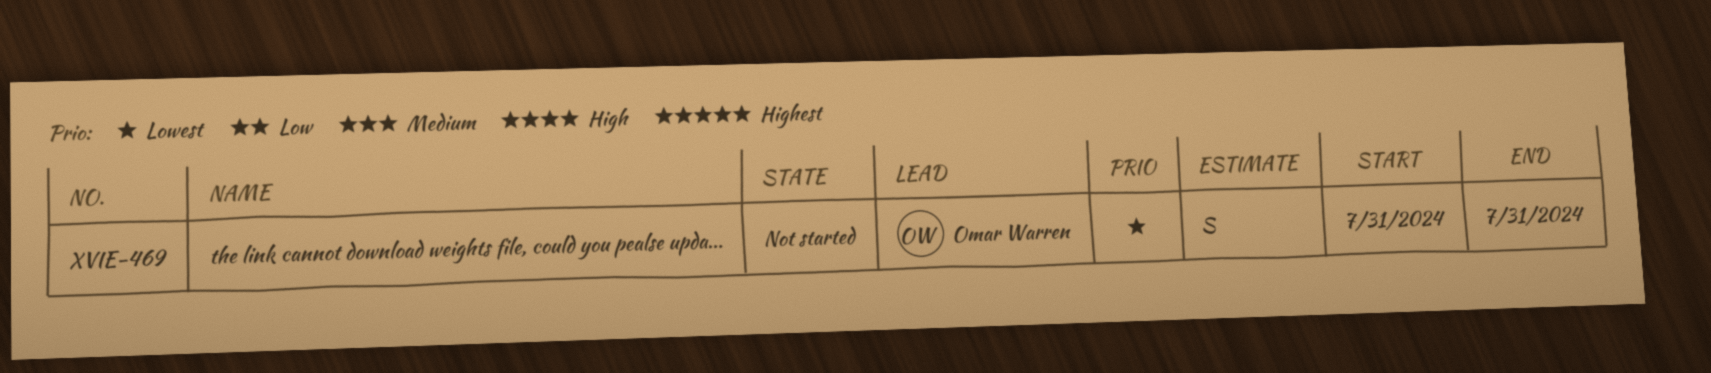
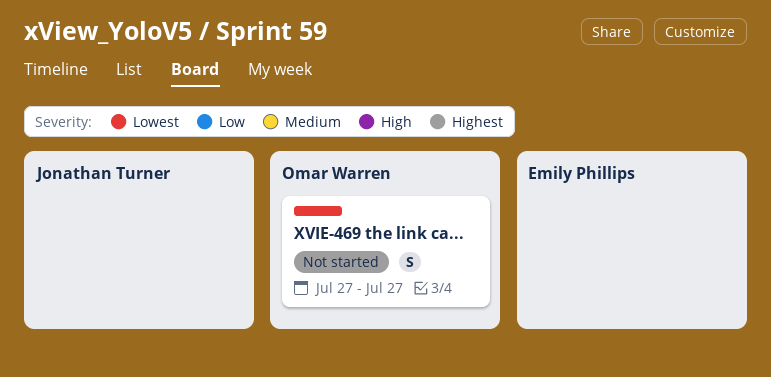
XVIE-469, start: Jul 31 -> Jul 27
XVIE-469, due: Jul 31 -> Jul 27

